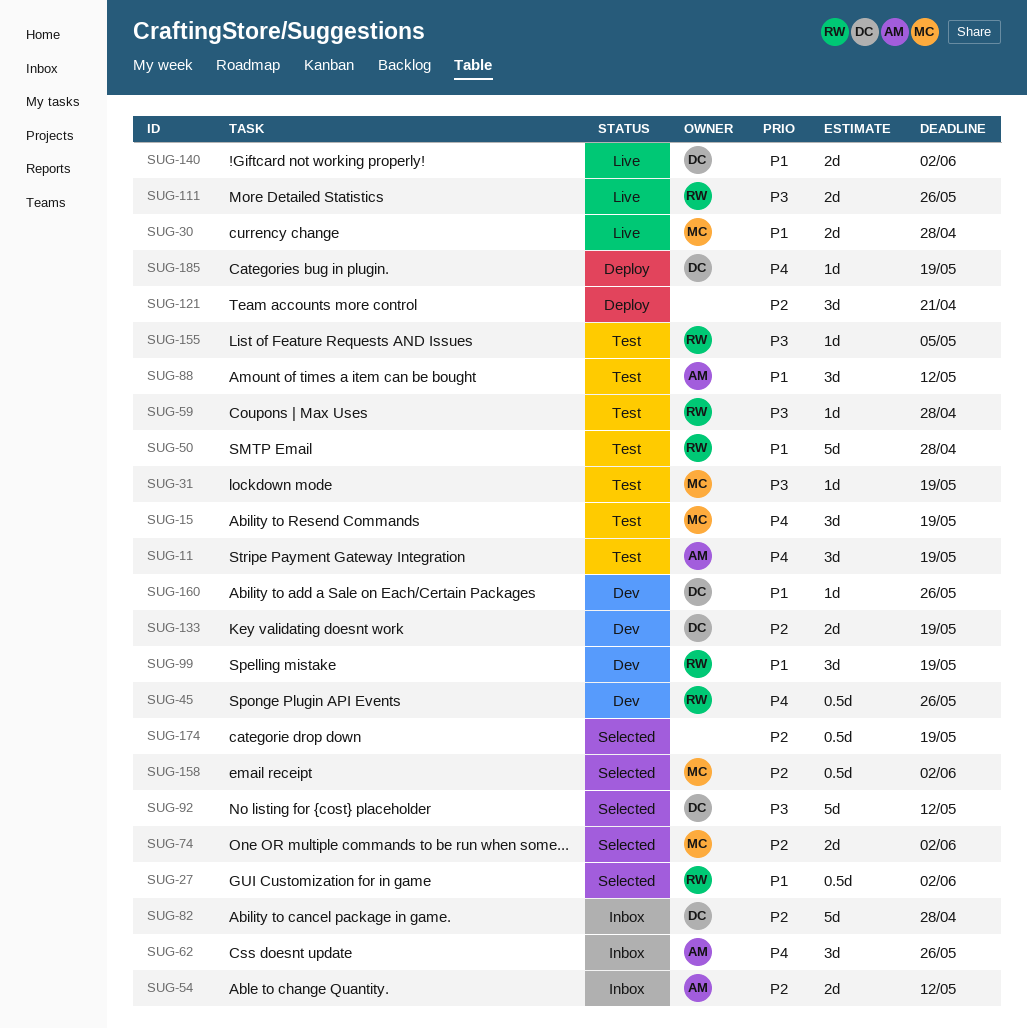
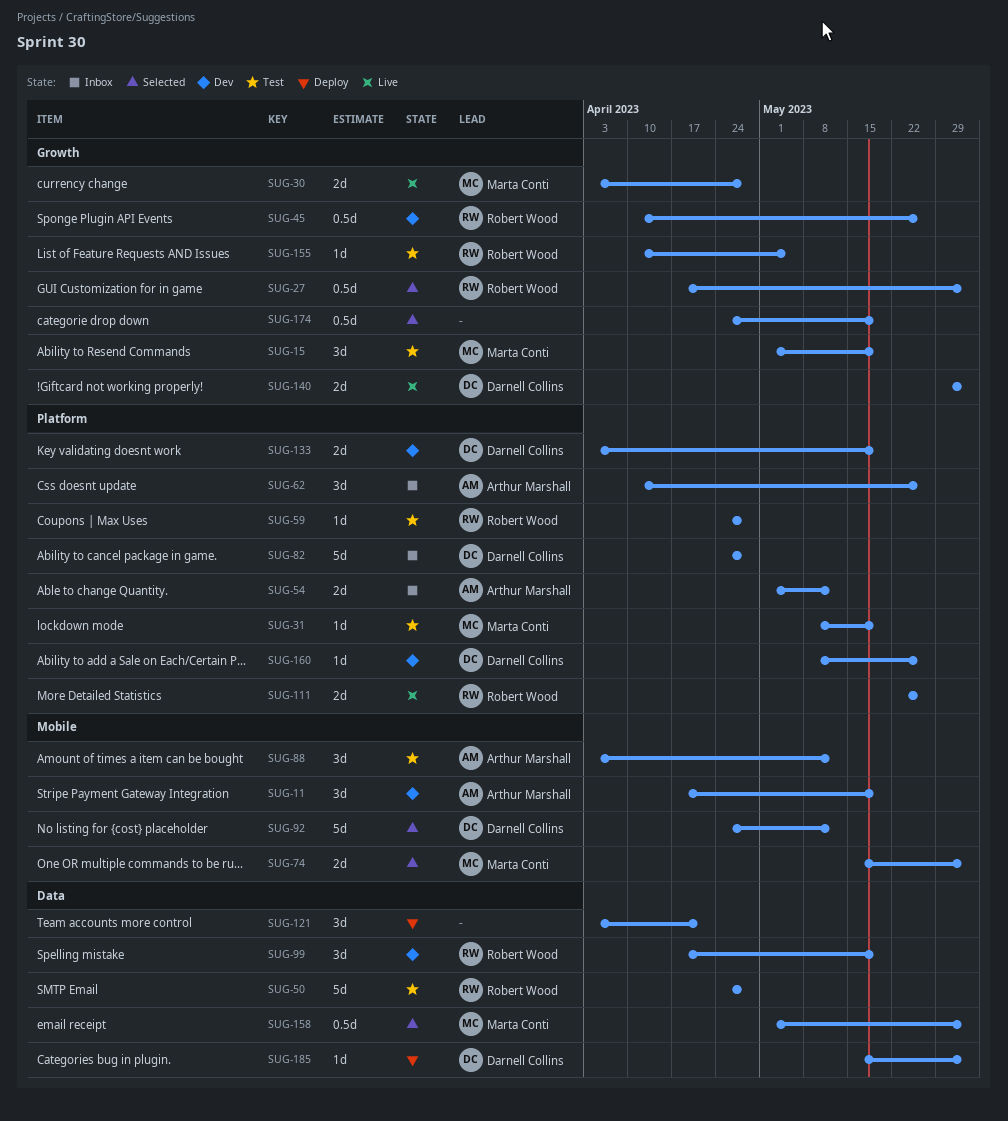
SUG-11, status: Test -> Dev
SUG-185, due: May 19 -> Jun 2

